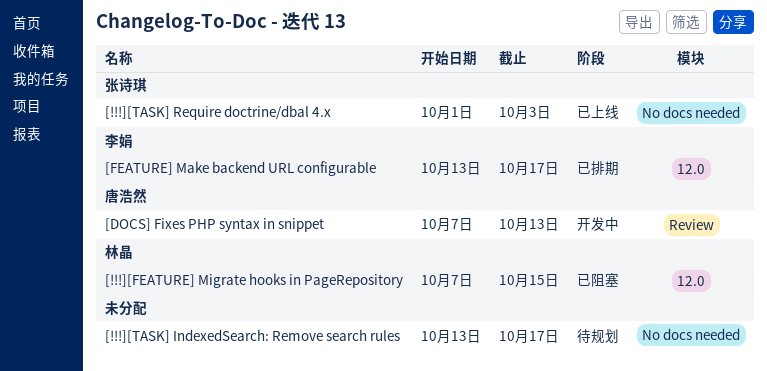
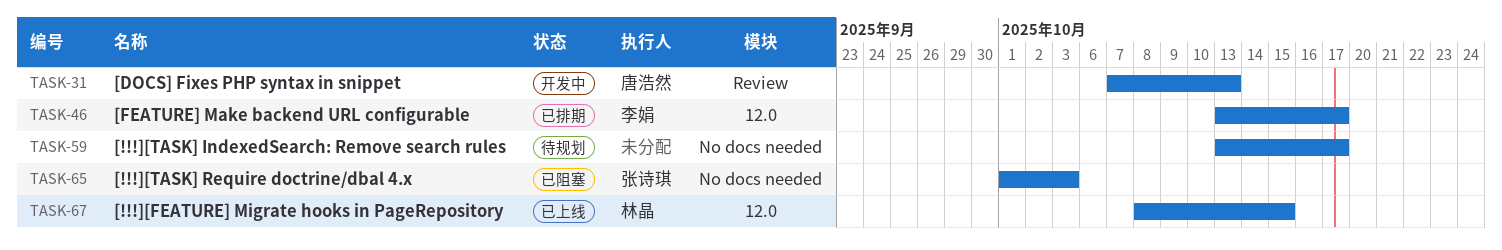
[!!!][FEATURE] Migrate hooks in PageRepository, status: 已阻塞 -> 已上线
[!!!][FEATURE] Migrate hooks in PageRepository, start: Oct 7 -> Oct 8
[!!!][TASK] Require doctrine/dbal 4.x, status: 已上线 -> 已阻塞

